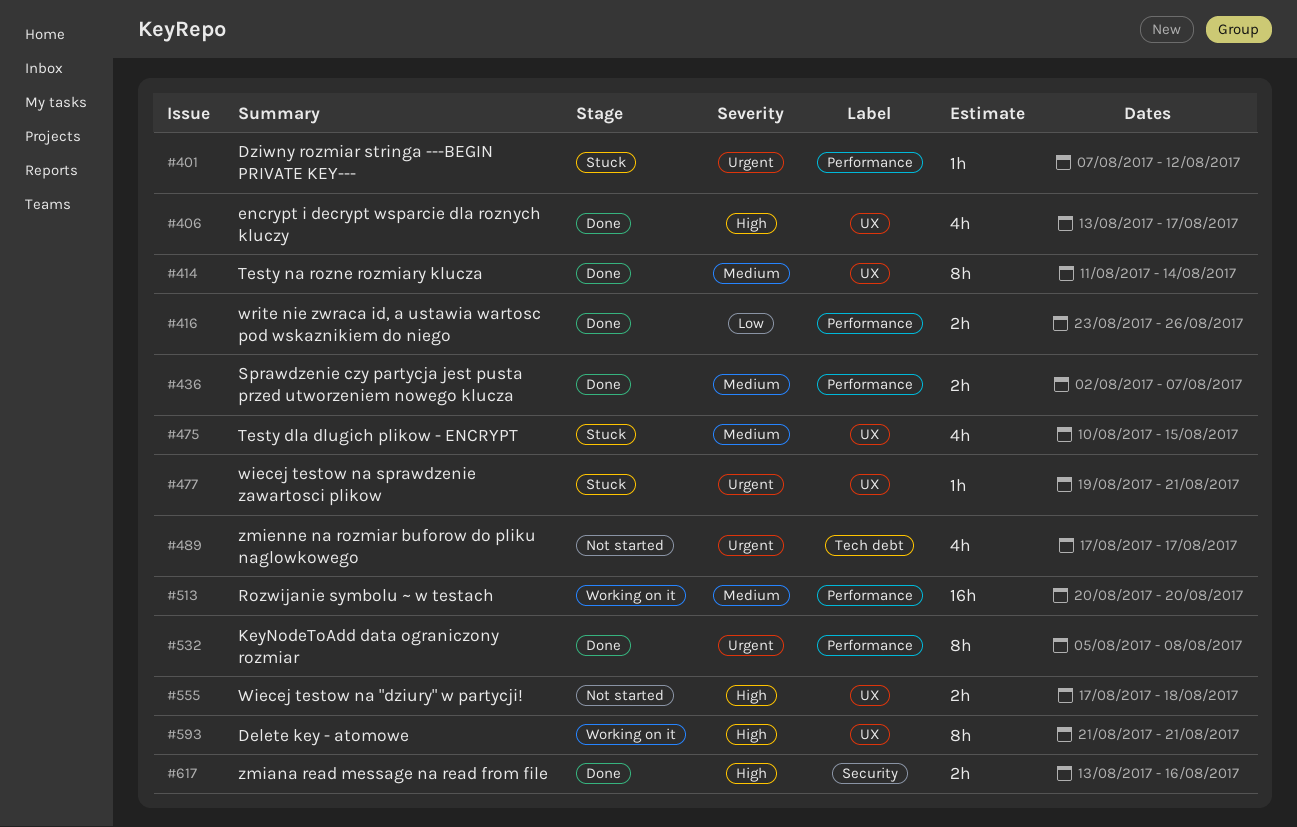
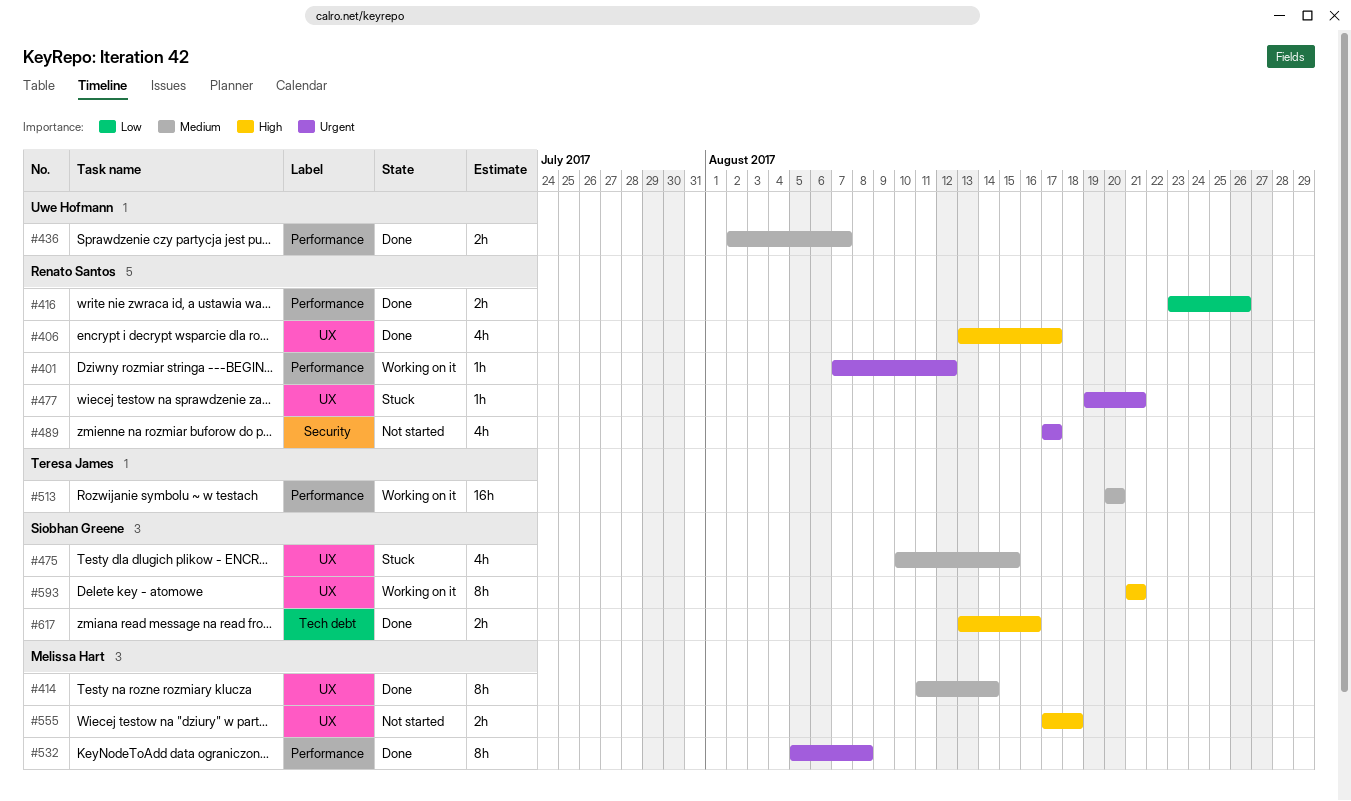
#401, status: Stuck -> Working on it
#489, label: Tech debt -> Security
#617, label: Security -> Tech debt

